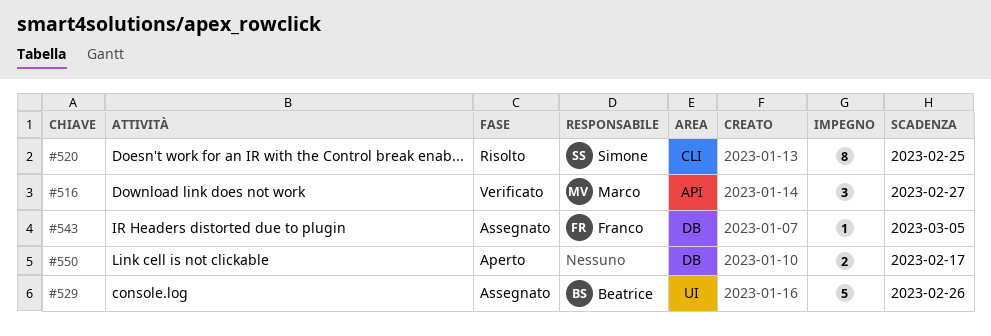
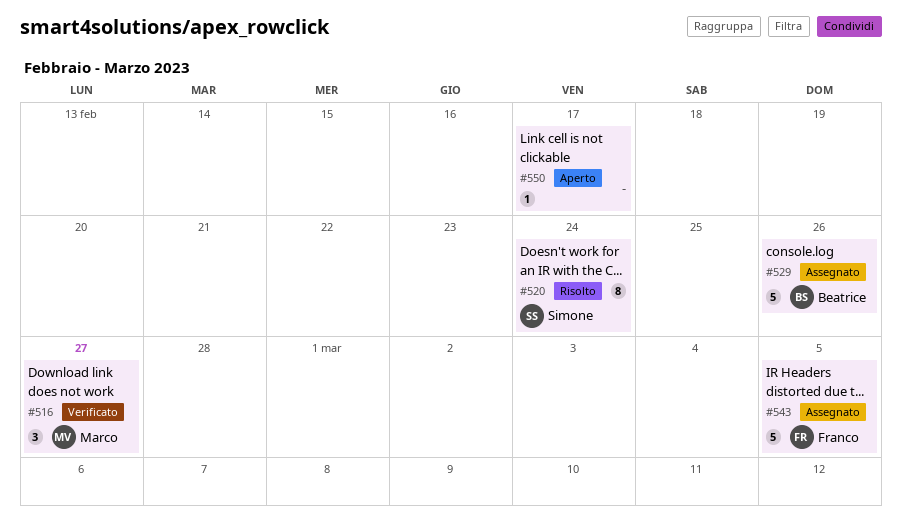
#520, due: Feb 25 -> Feb 24
#543, estimate: 1 -> 5
#550, estimate: 2 -> 1

